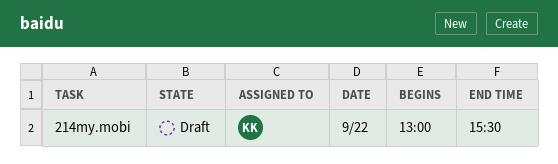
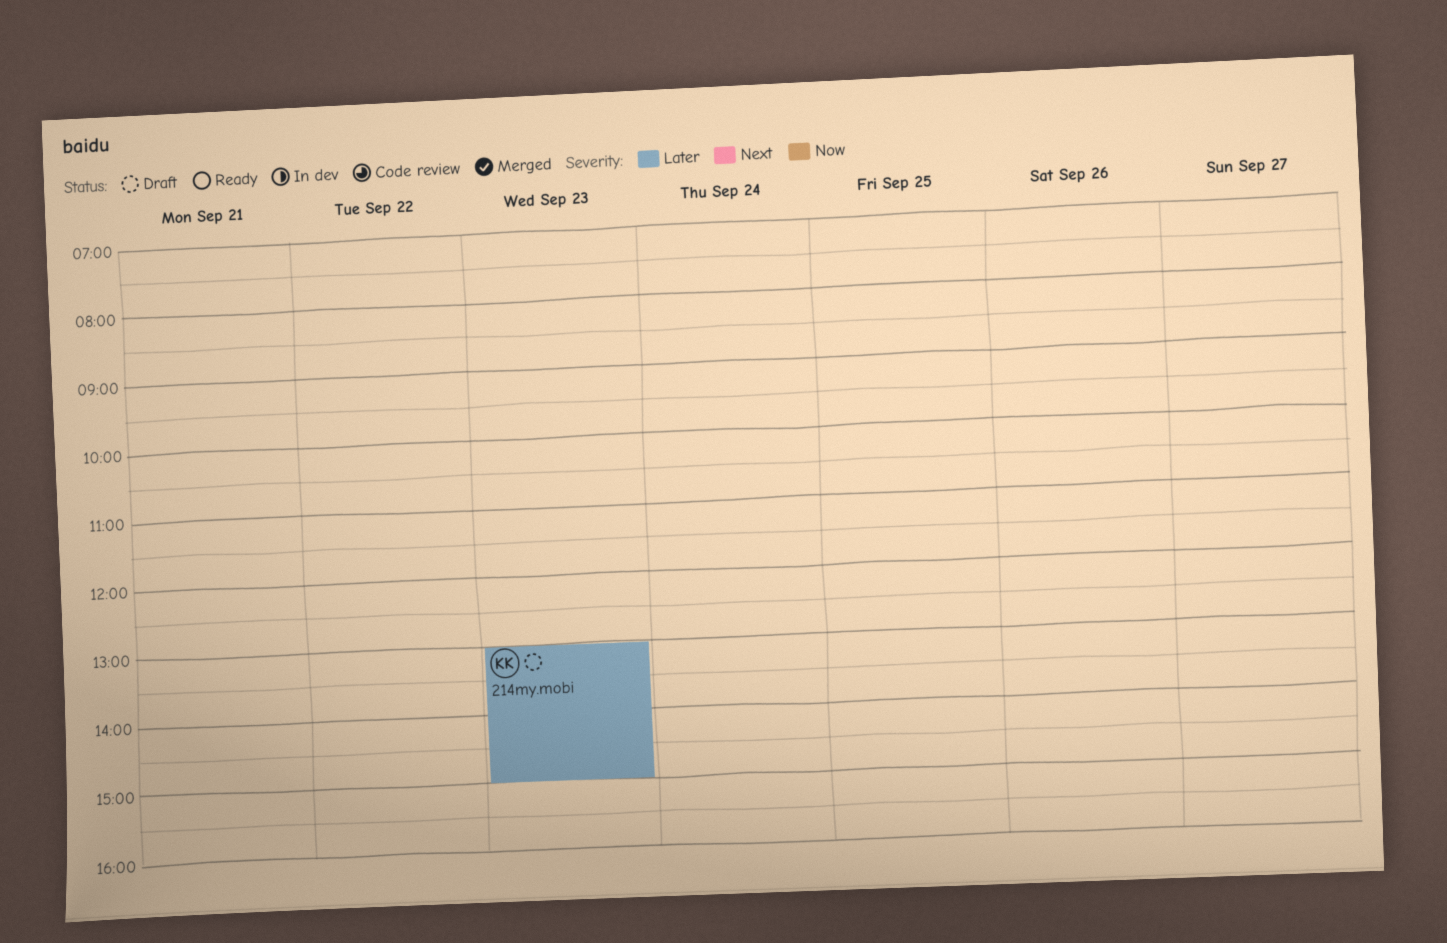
214my.mobi, day: Sep 22 -> Sep 23
214my.mobi, ends: 15:30 -> 15:00

